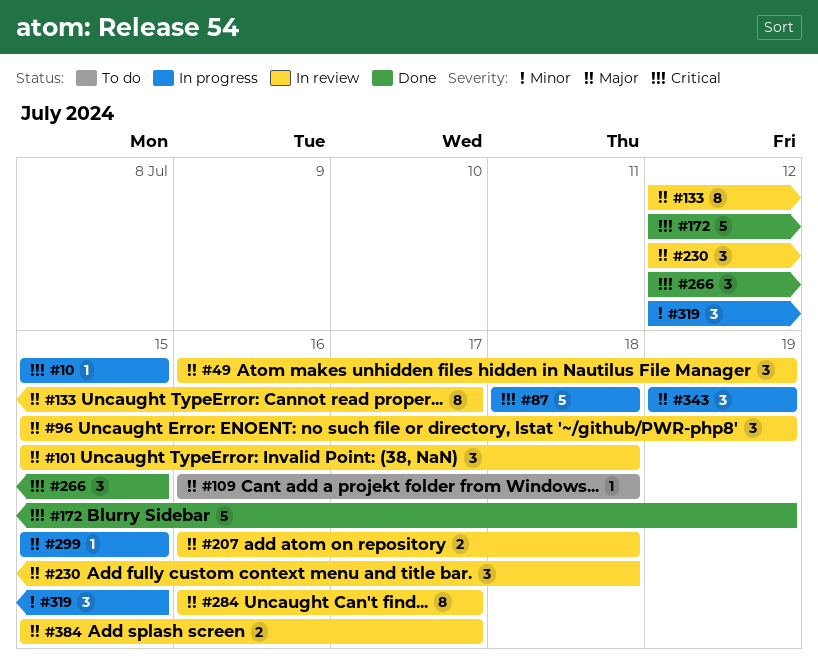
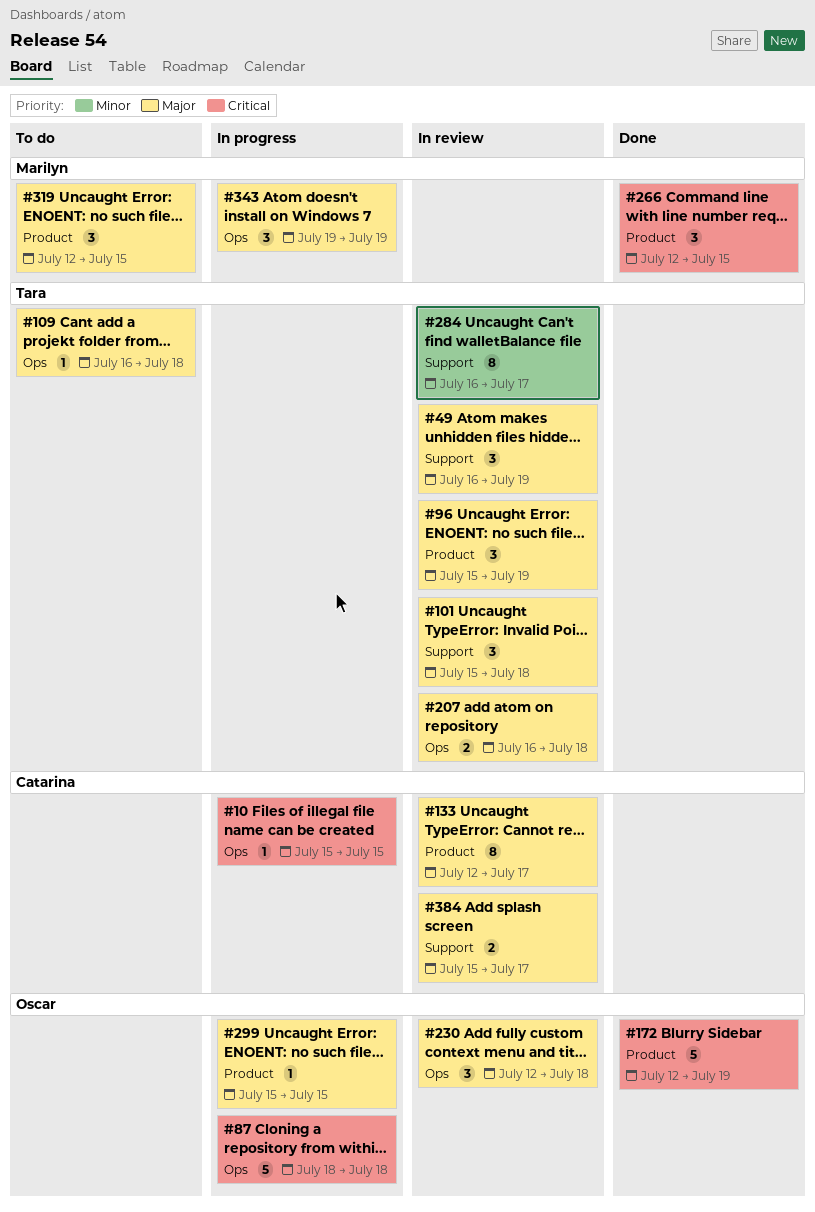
#284, priority: Major -> Minor
#319, status: In progress -> To do
#319, priority: Minor -> Major

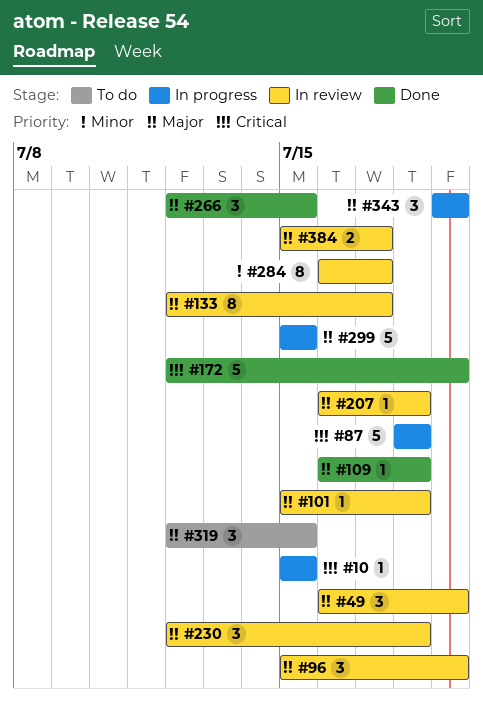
#101, estimate: 3 -> 1
#109, status: To do -> Done
#207, estimate: 2 -> 1
#266, priority: Critical -> Major
#299, estimate: 1 -> 5

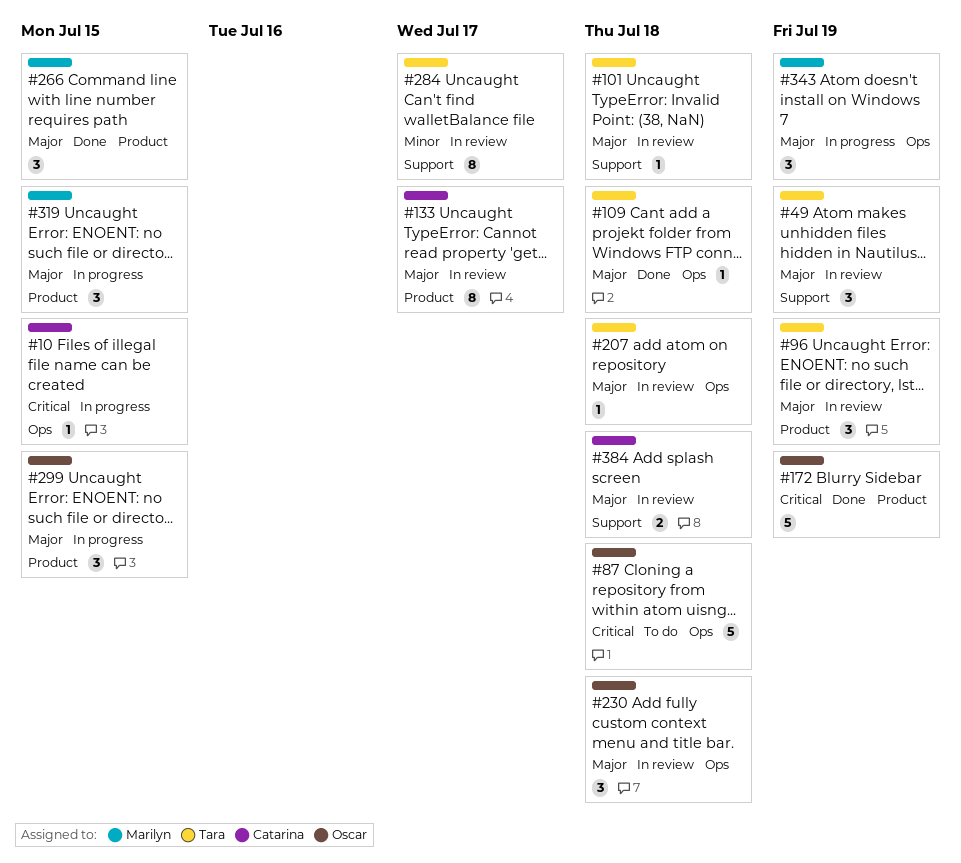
#87, status: In progress -> To do
#299, estimate: 5 -> 3
#319, status: To do -> In progress
#384, due: Jul 17 -> Jul 18

